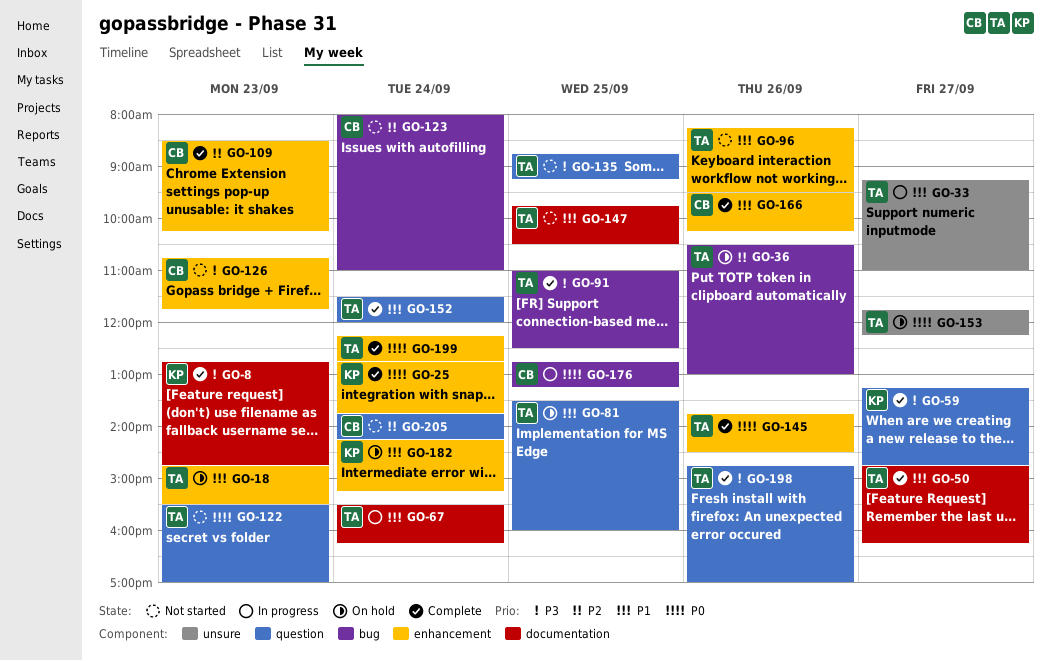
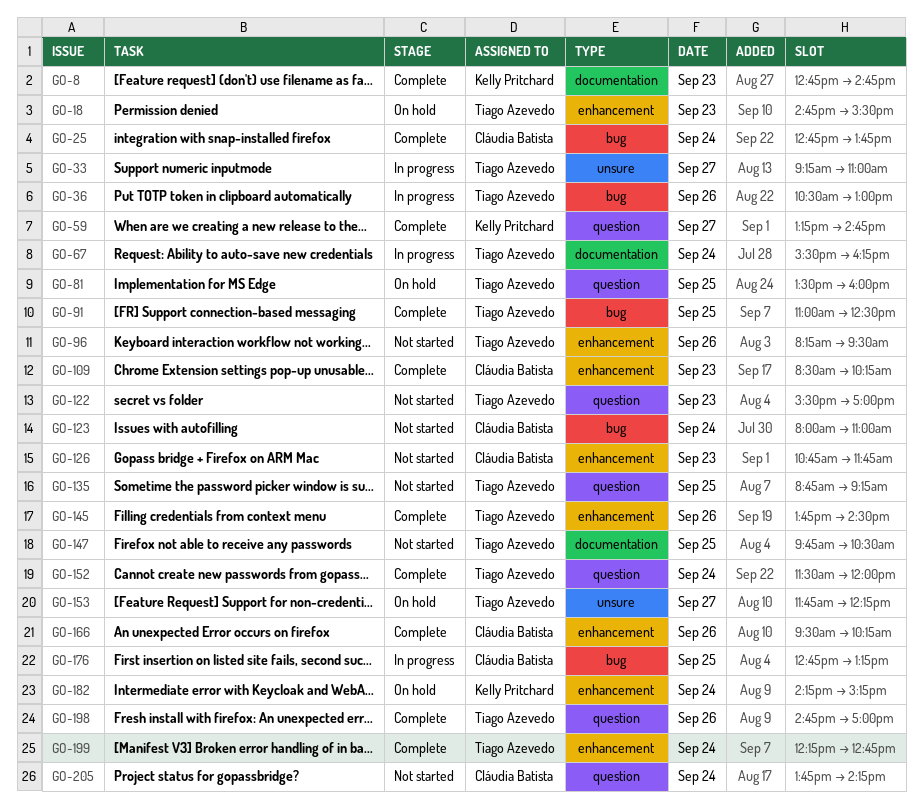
GO-25, owner: Kelly Pritchard -> Cláudia Batista
GO-25, label: enhancement -> bug
GO-36, status: On hold -> In progress
GO-50: present -> none

